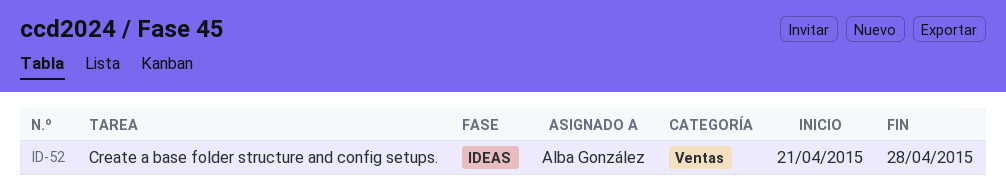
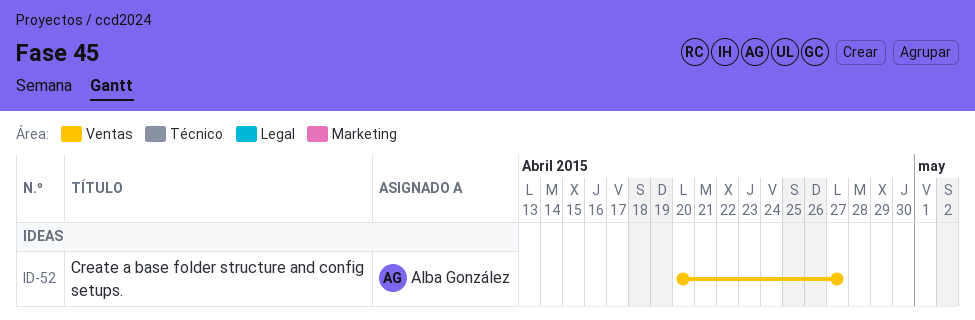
ID-52, start: Apr 21 -> Apr 20
ID-52, due: Apr 28 -> Apr 27

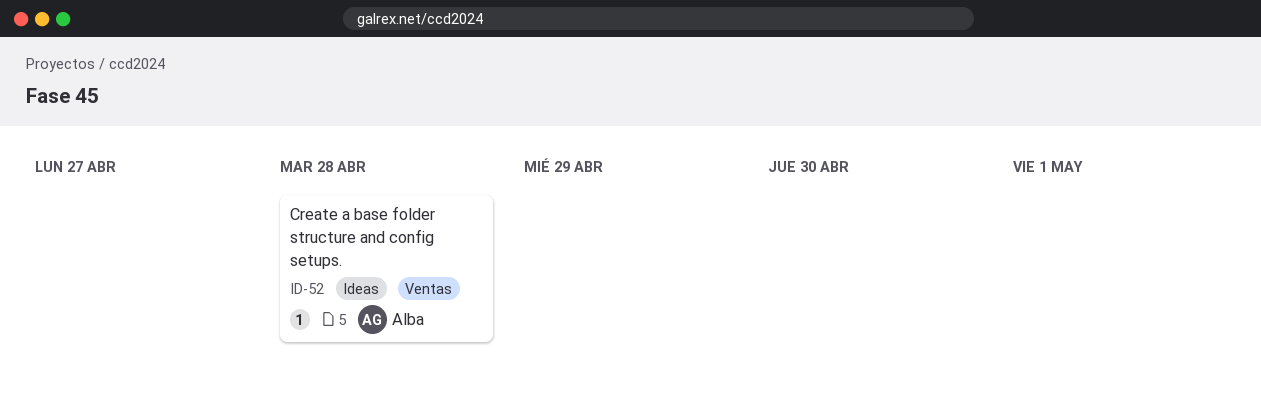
ID-52, due: Apr 27 -> Apr 28

